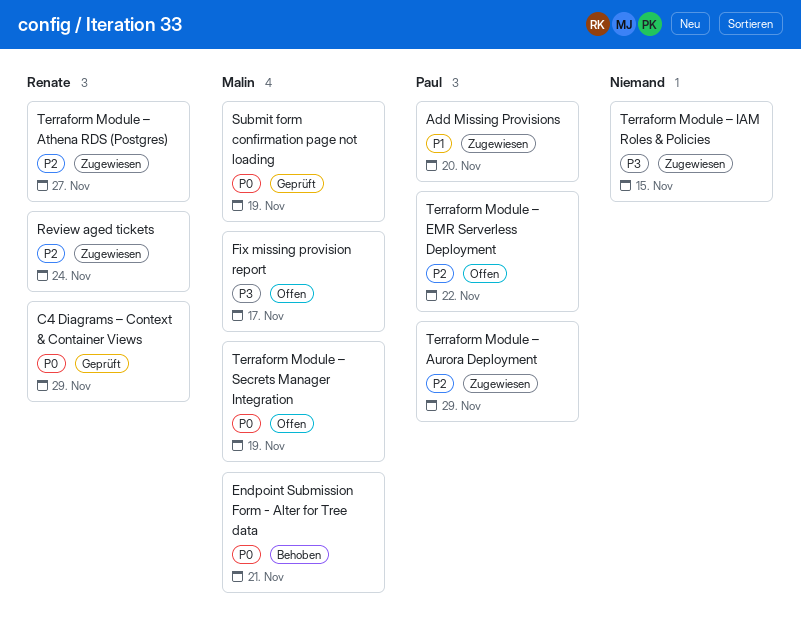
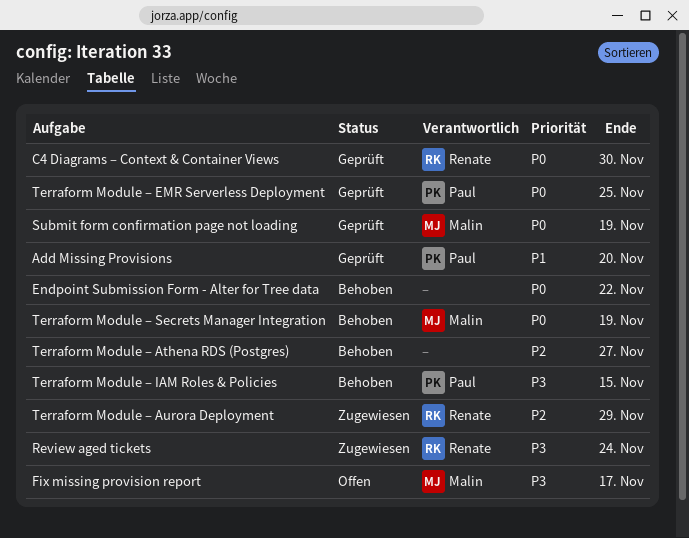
Add Missing Provisions, status: Zugewiesen -> Geprüft
C4 Diagrams – Context & Container Views, due: Nov 29 -> Nov 30
Endpoint Submission Form - Alter for Tree data, owner: Malin -> none
Endpoint Submission Form - Alter for Tree data, due: Nov 21 -> Nov 22
Review aged tickets, priority: P2 -> P3
Terraform Module – Athena RDS (Postgres), status: Zugewiesen -> Behoben
Terraform Module – Athena RDS (Postgres), owner: Renate -> none
Terraform Module – Aurora Deployment, owner: Paul -> Renate
Terraform Module – EMR Serverless Deployment, status: Offen -> Geprüft
Terraform Module – EMR Serverless Deployment, priority: P2 -> P0
Terraform Module – EMR Serverless Deployment, due: Nov 22 -> Nov 25
Terraform Module – IAM Roles & Policies, status: Zugewiesen -> Behoben
Terraform Module – IAM Roles & Policies, owner: none -> Paul
Terraform Module – Secrets Manager Integration, status: Offen -> Behoben

